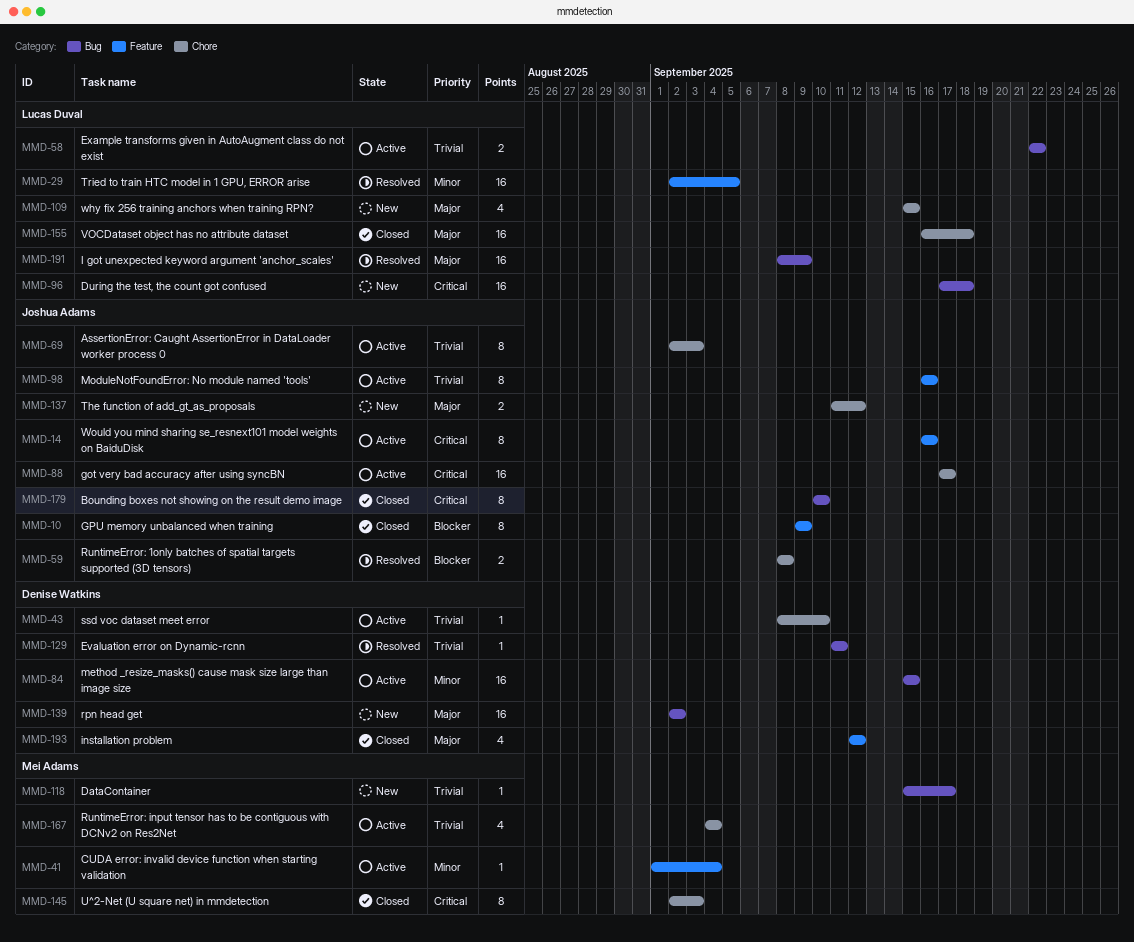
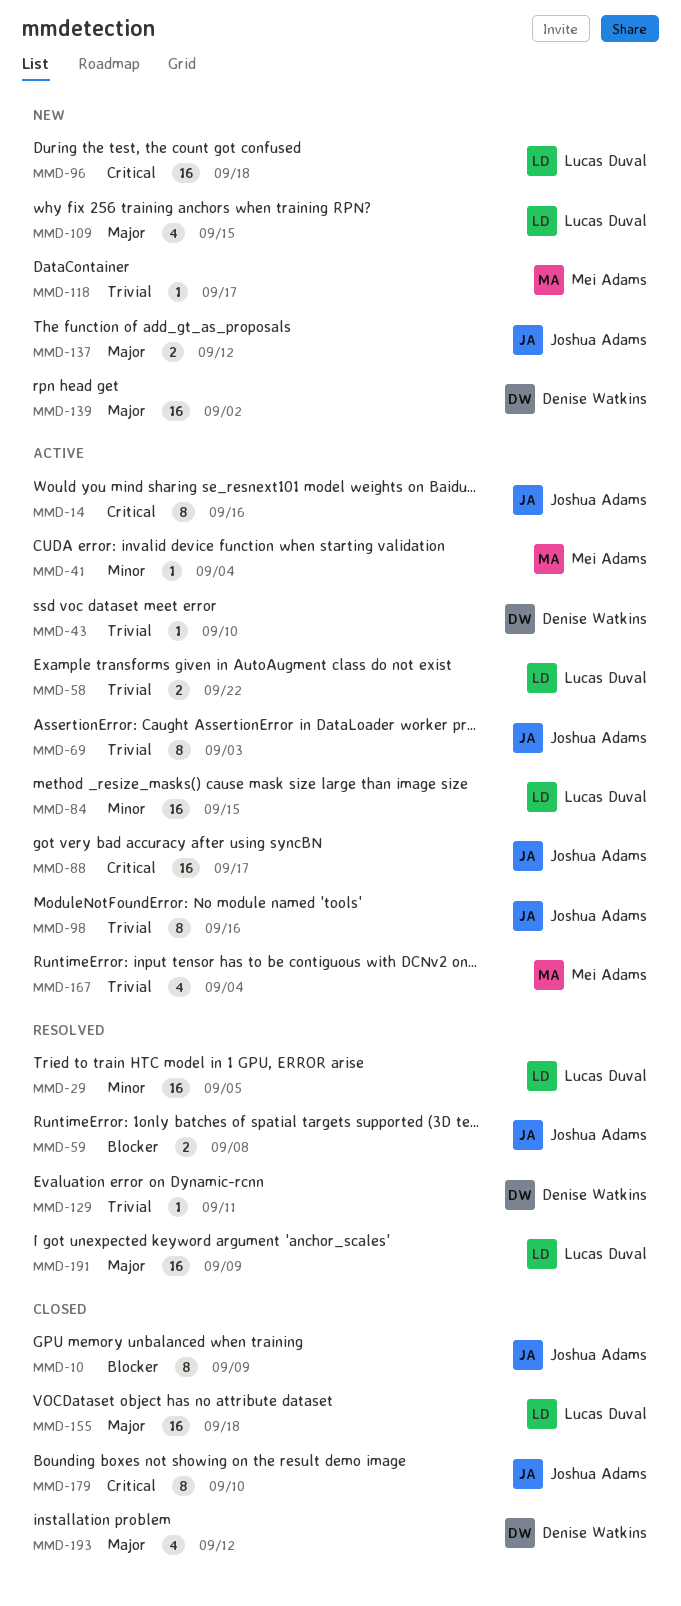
MMD-84, owner: Denise Watkins -> Lucas Duval
MMD-145: present -> none

